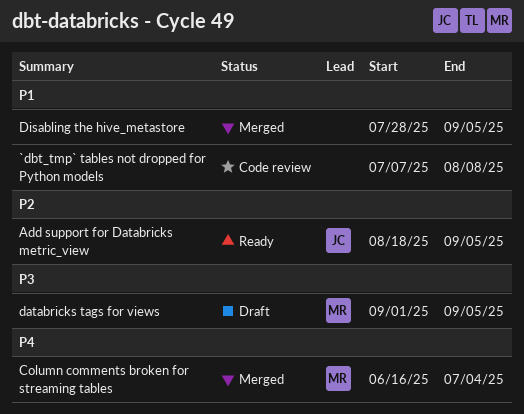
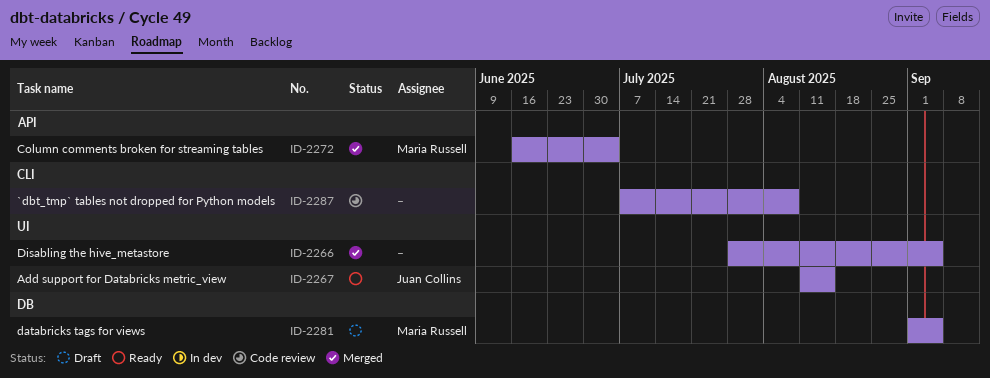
Add support for Databricks metric_view, start: Aug 18 -> Aug 11
Add support for Databricks metric_view, due: Sep 5 -> Aug 15

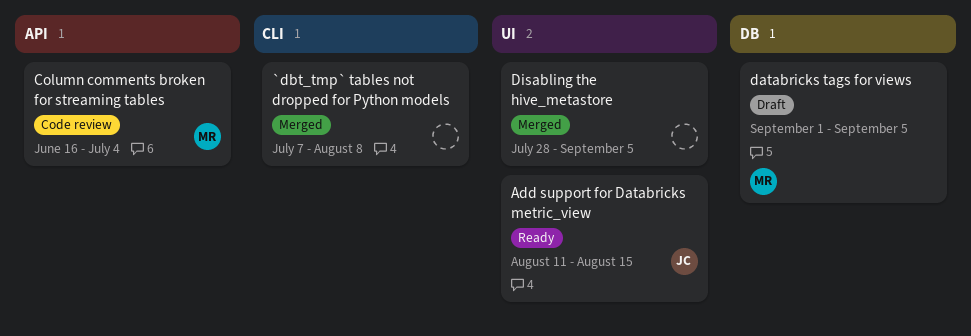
`dbt_tmp` tables not dropped for Python models, status: Code review -> Merged
Column comments broken for streaming tables, status: Merged -> Code review

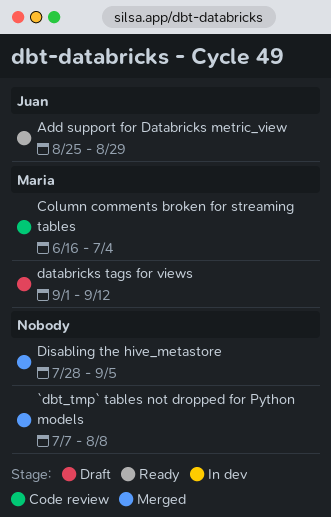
Add support for Databricks metric_view, start: Aug 11 -> Aug 25
Add support for Databricks metric_view, due: Aug 15 -> Aug 29
databricks tags for views, due: Sep 5 -> Sep 12

